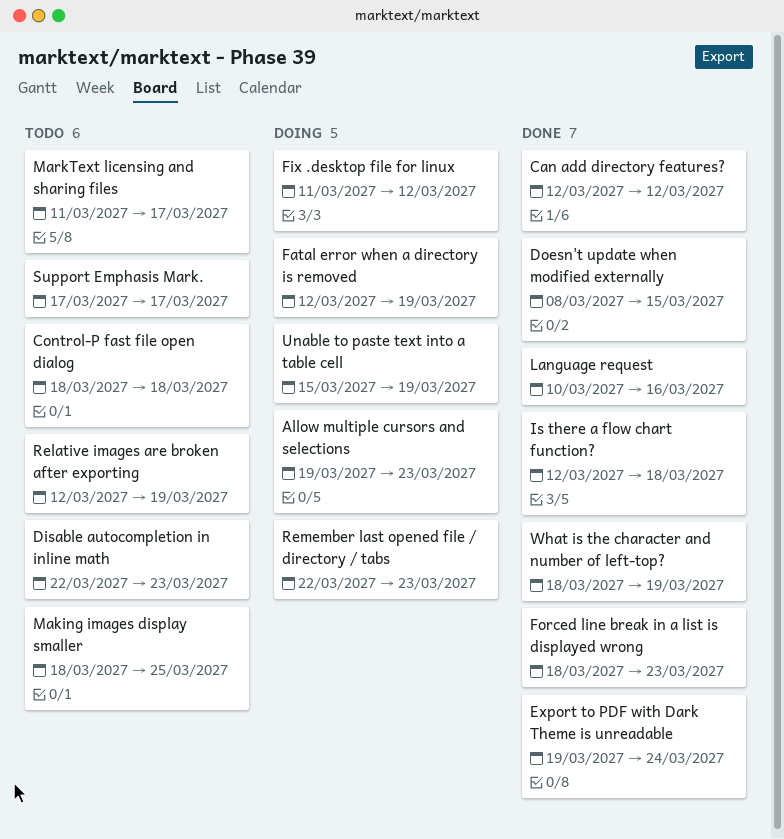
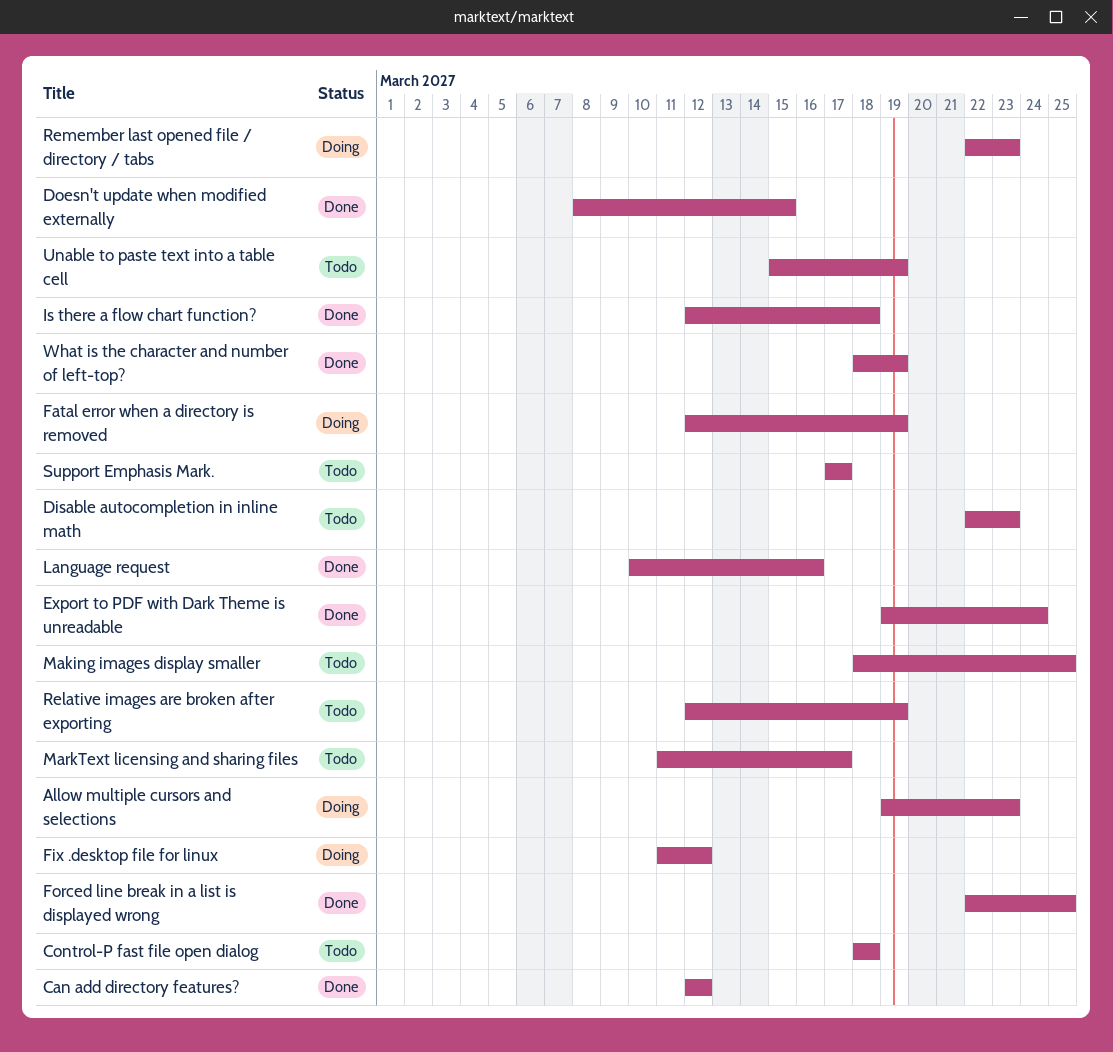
Forced line break in a list is displayed wrong, start: Mar 18 -> Mar 22
Forced line break in a list is displayed wrong, due: Mar 23 -> Mar 25
Unable to paste text into a table cell, status: Doing -> Todo

